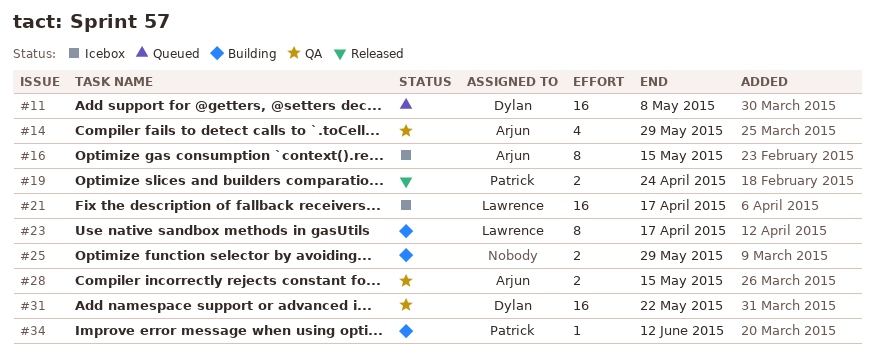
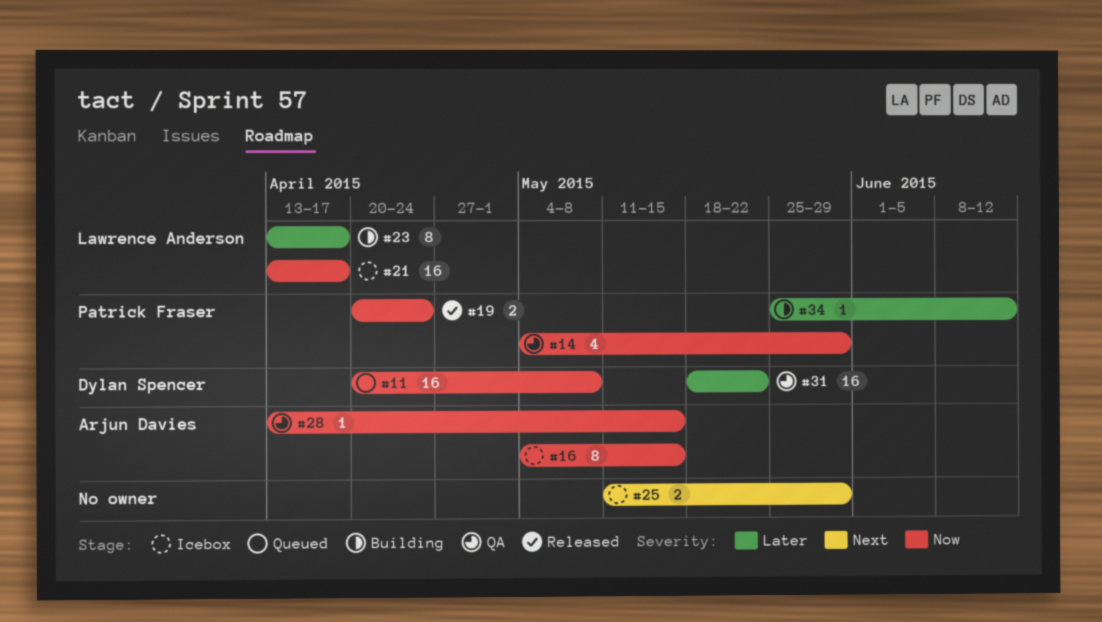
#14, owner: Arjun Davies -> Patrick Fraser
#25, status: Building -> Icebox
#28, estimate: 2 -> 1

